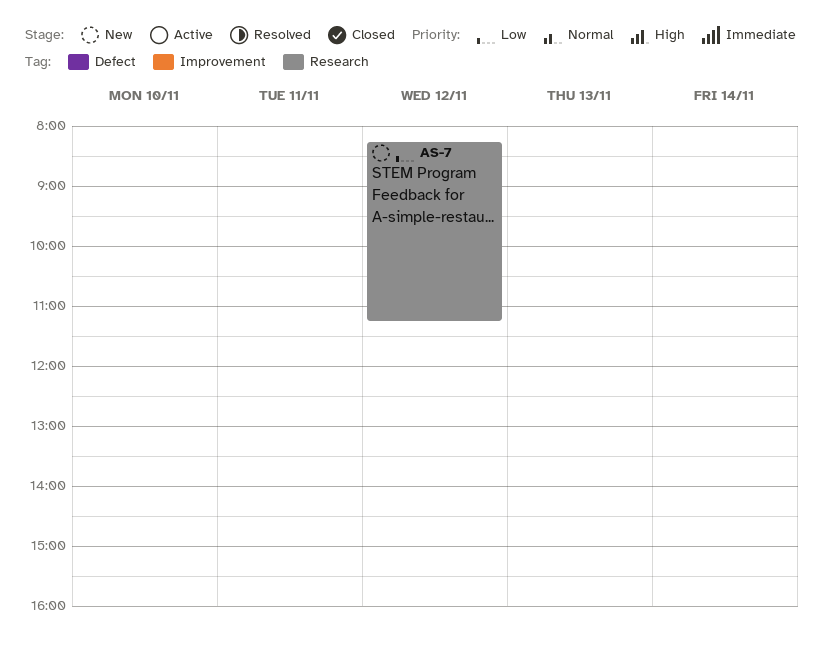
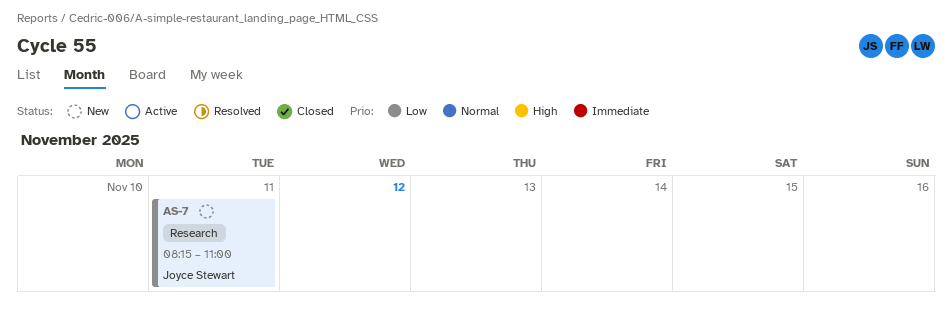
AS-7, day: Nov 12 -> Nov 11
AS-7, ends: 11:15 -> 11:00

